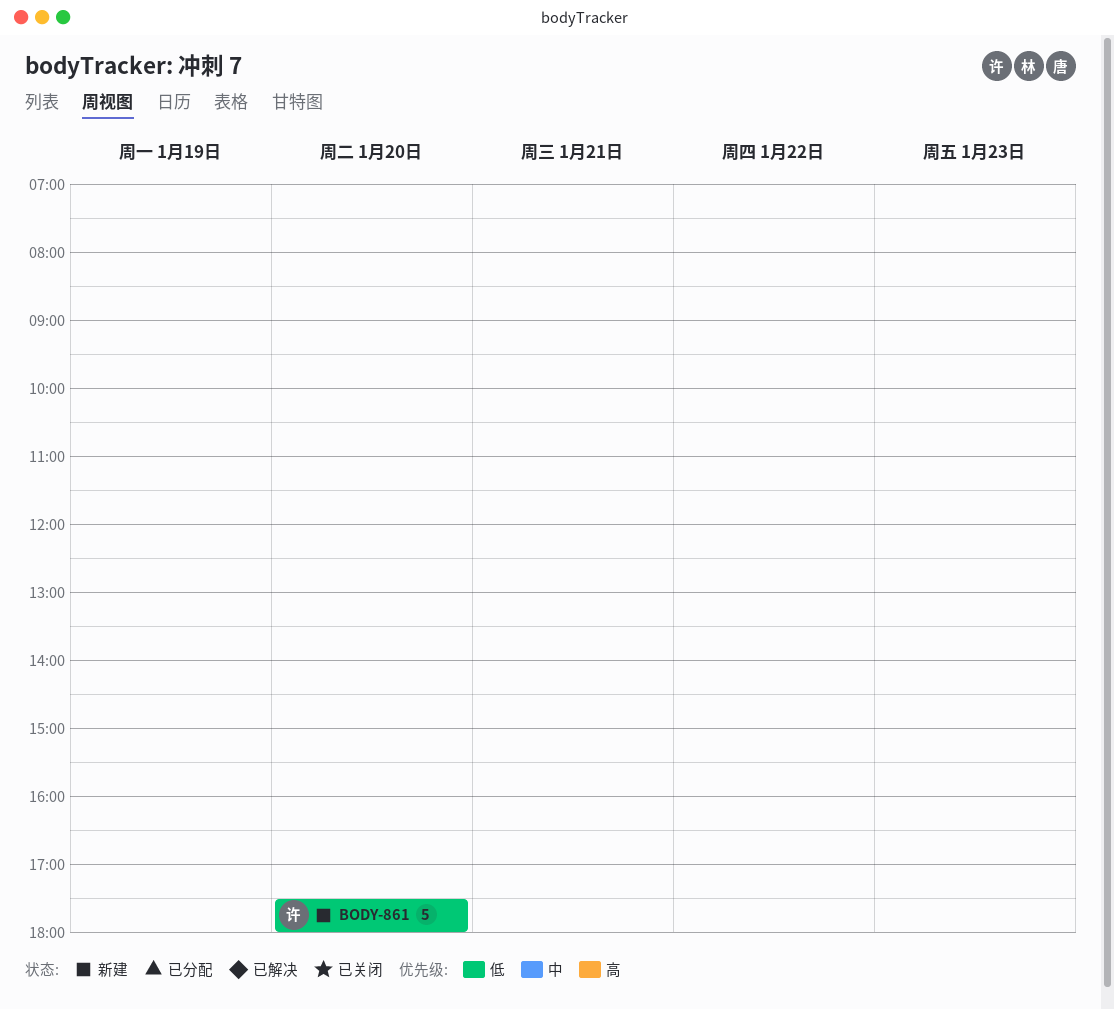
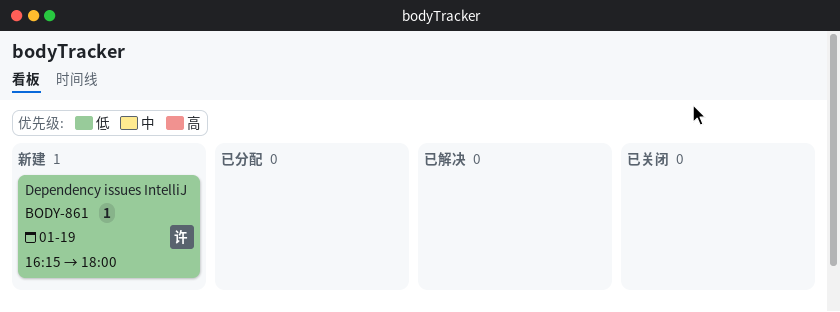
BODY-861, estimate: 5 -> 1
BODY-861, day: Jan 20 -> Jan 19
BODY-861, begins: 17:30 -> 16:15

